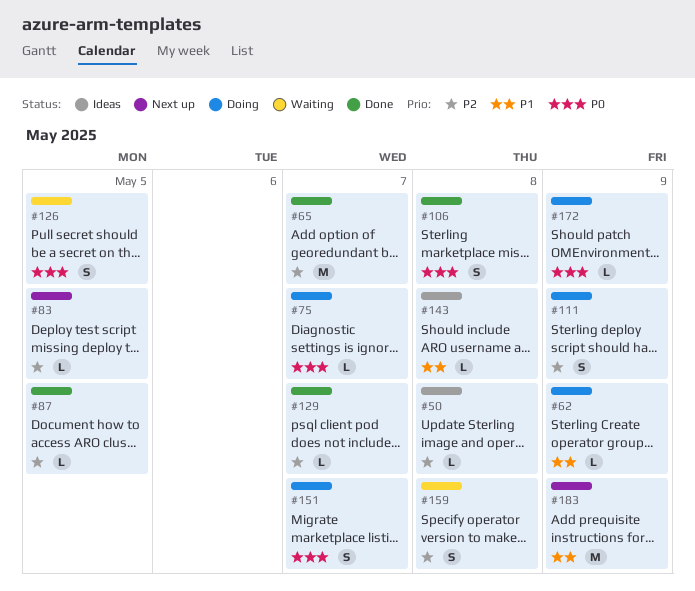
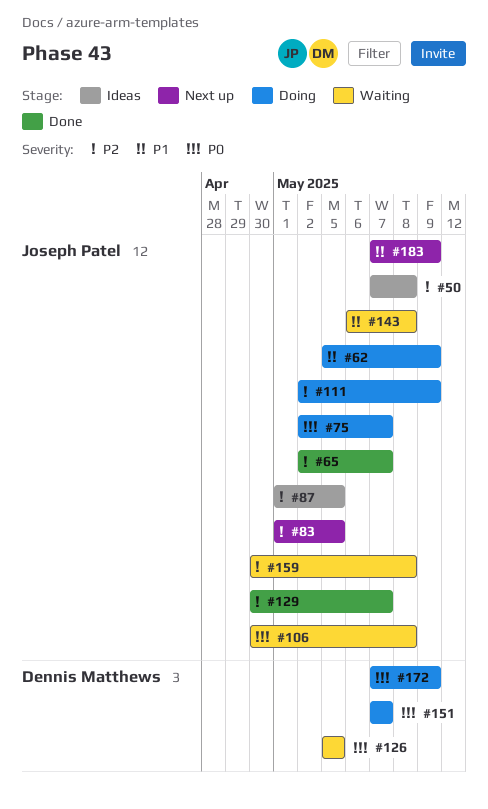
#87, status: Done -> Ideas
#106, status: Done -> Waiting
#143, status: Ideas -> Waiting

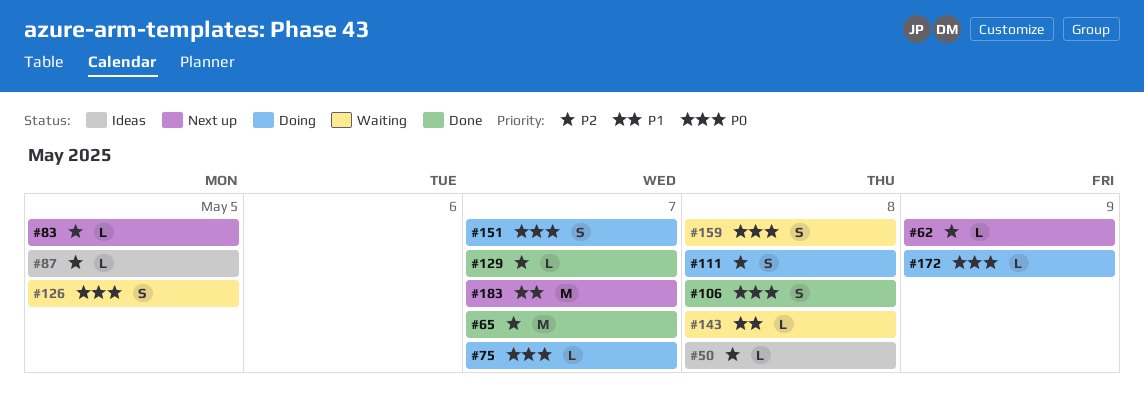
#62, status: Doing -> Next up
#62, priority: P1 -> P2
#106, status: Waiting -> Done
#111, due: May 9 -> May 8
#159, priority: P2 -> P0
#183, due: May 9 -> May 7

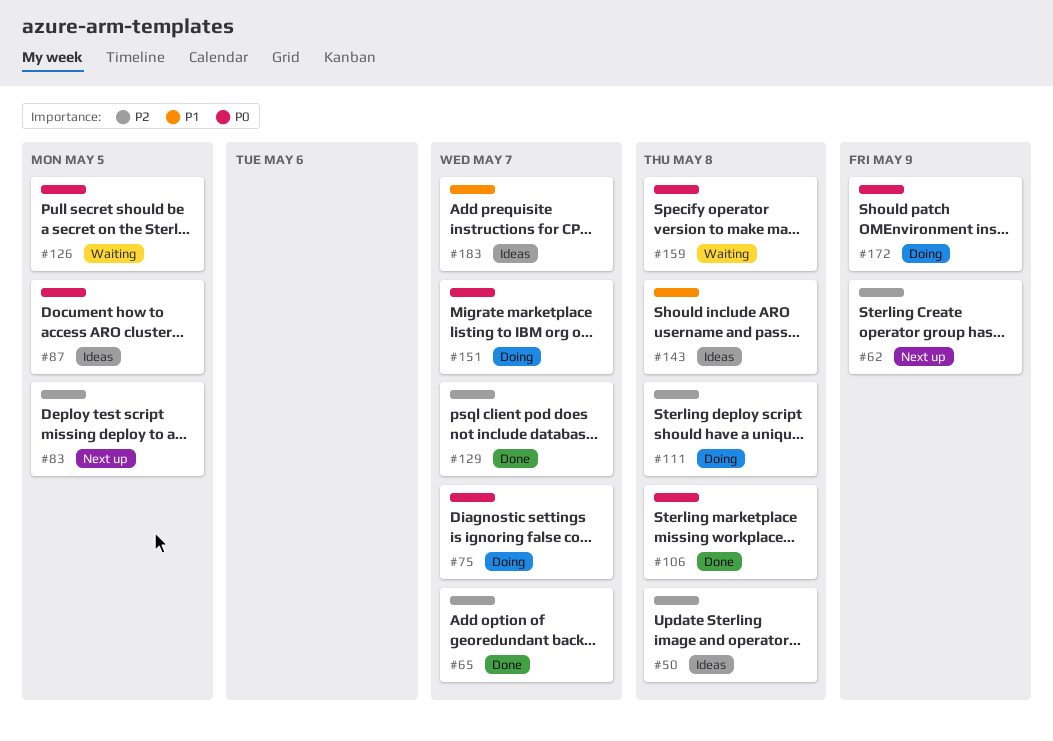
#87, priority: P2 -> P0
#143, status: Waiting -> Ideas
#183, status: Next up -> Ideas

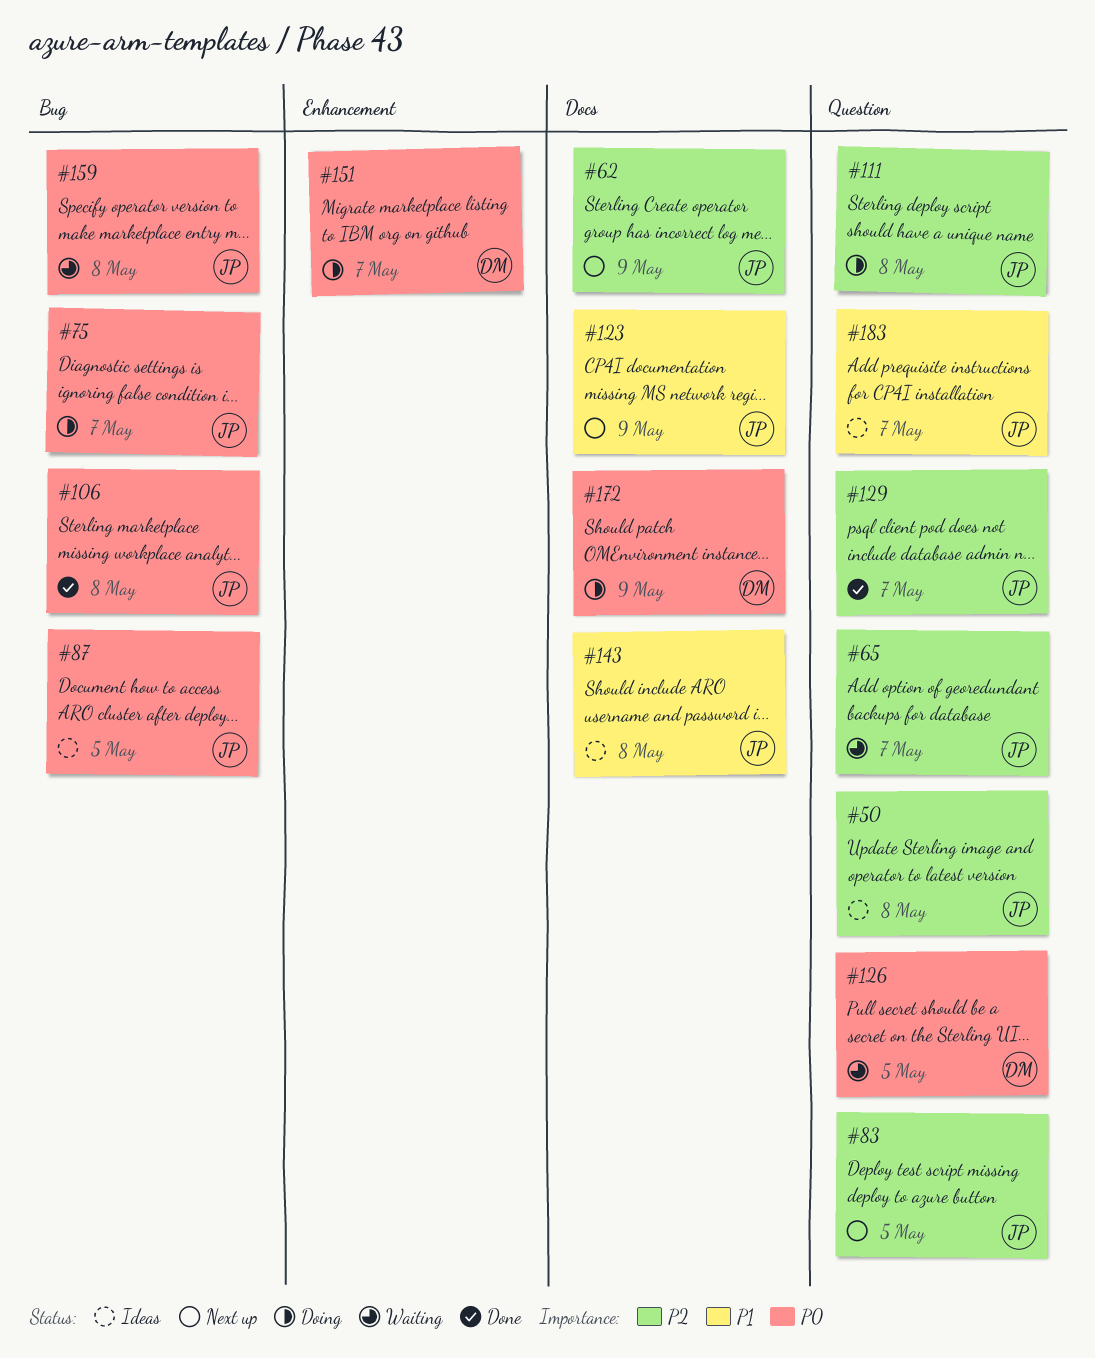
#65, status: Done -> Waiting
#123: none -> present

